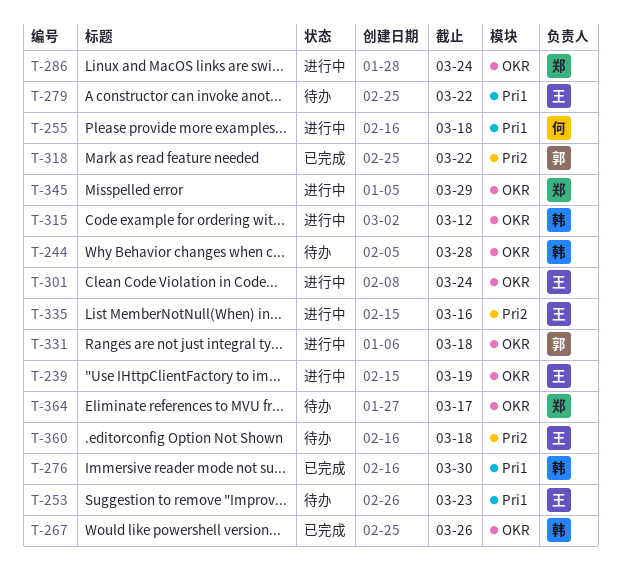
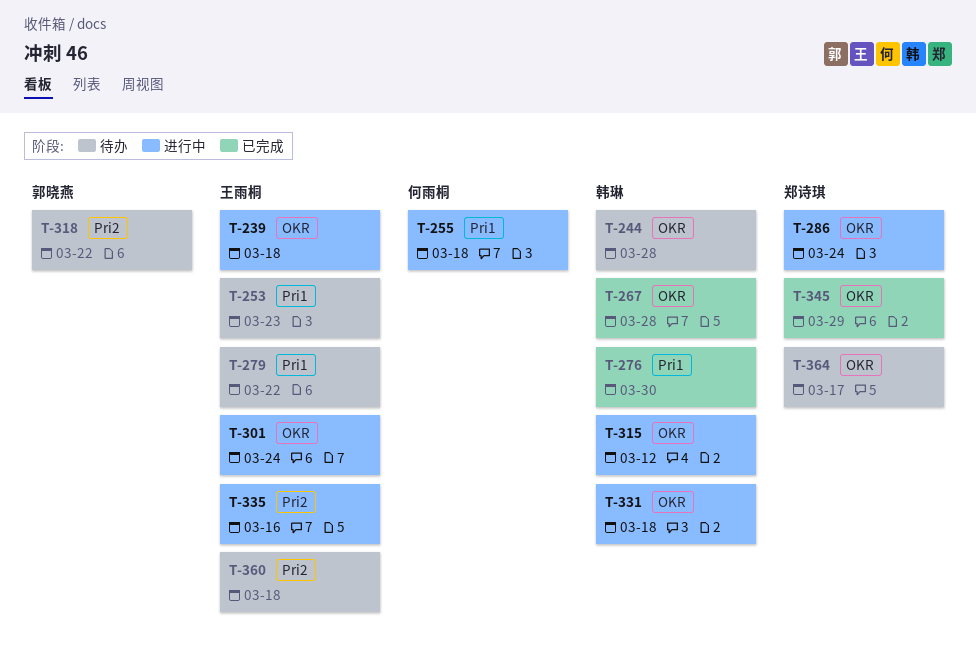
T-239, due: Mar 19 -> Mar 18
T-267, due: Mar 26 -> Mar 28
T-318, status: 已完成 -> 待办
T-331, owner: 郭晓燕 -> 韩琳
T-345, status: 进行中 -> 已完成

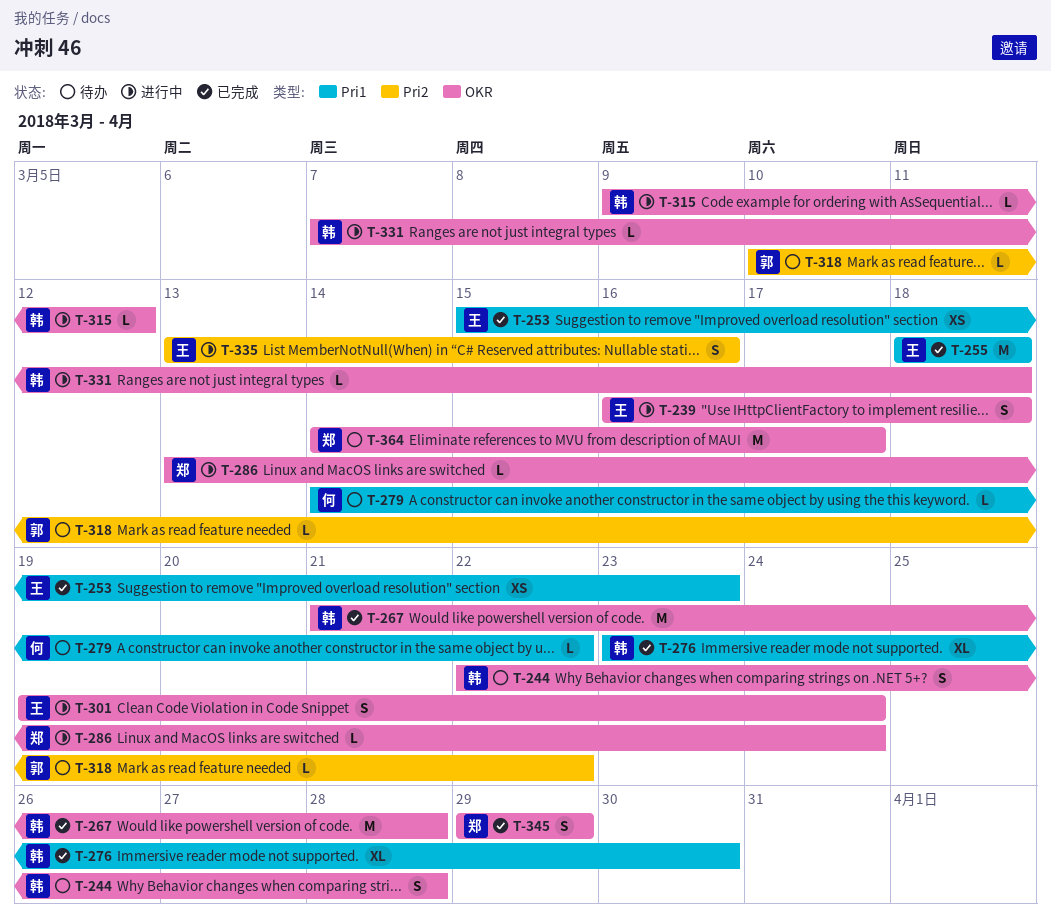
T-253, status: 待办 -> 已完成
T-255, status: 进行中 -> 已完成
T-255, owner: 何雨桐 -> 王雨桐
T-279, owner: 王雨桐 -> 何雨桐
T-360: present -> none

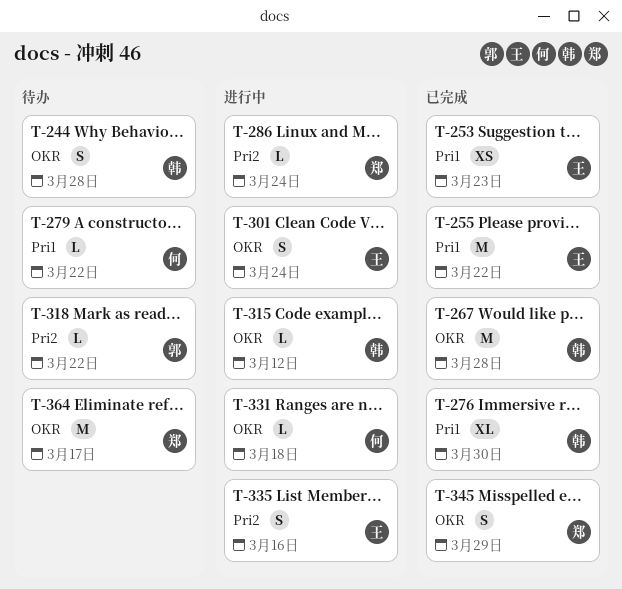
T-239: present -> none
T-255, due: Mar 18 -> Mar 22
T-286, label: OKR -> Pri2
T-331, owner: 韩 -> 何

